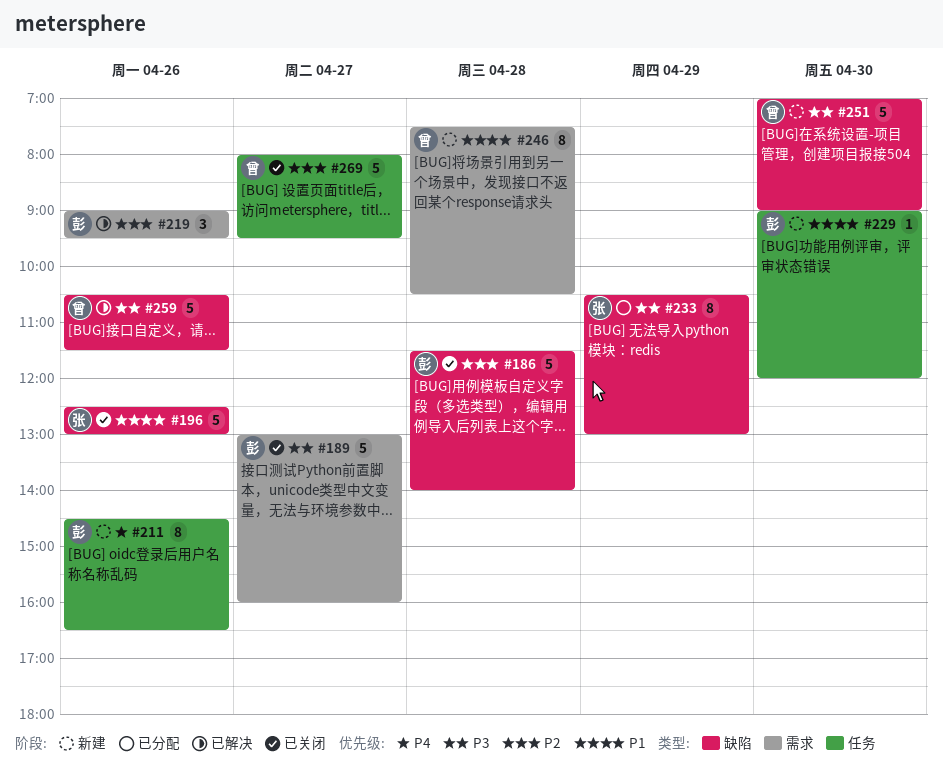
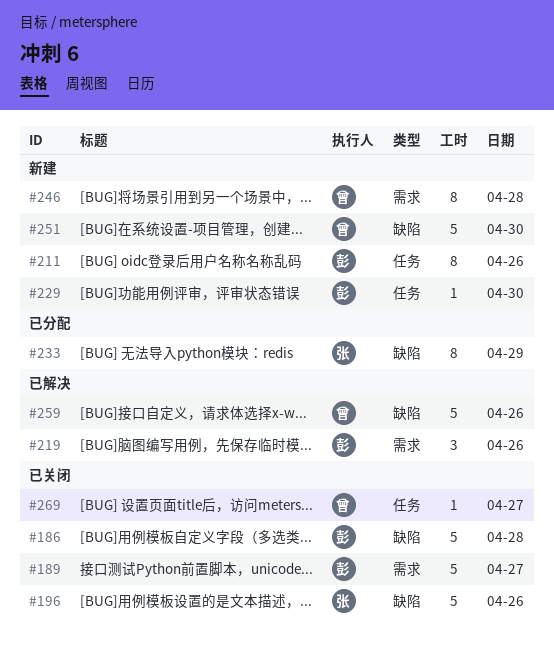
#269, estimate: 5 -> 1

